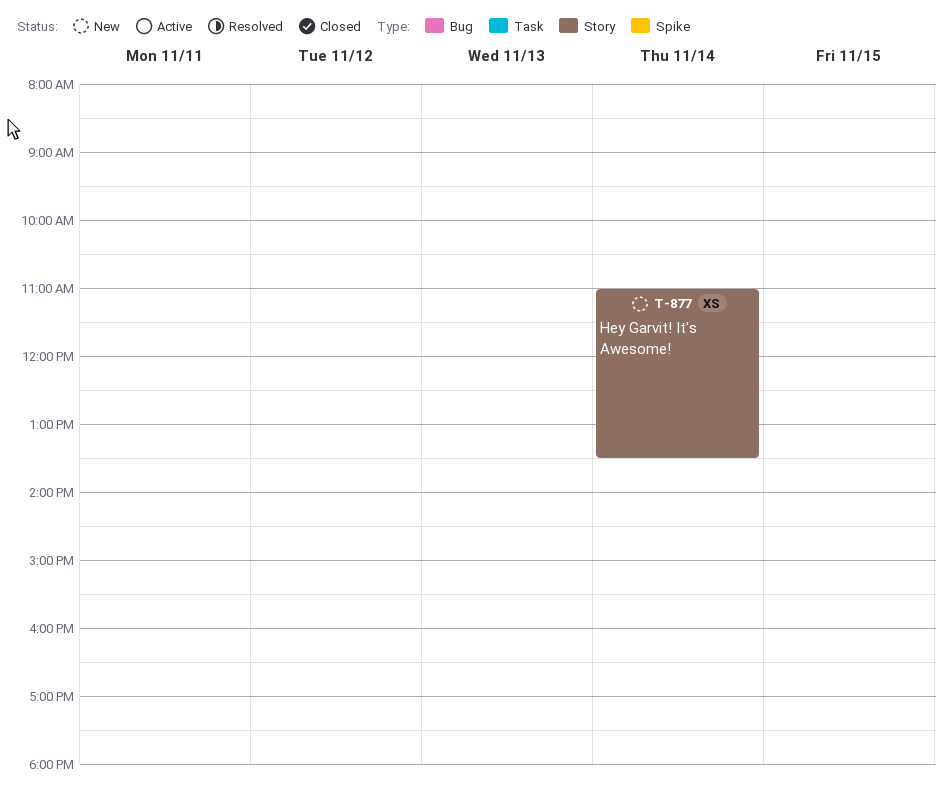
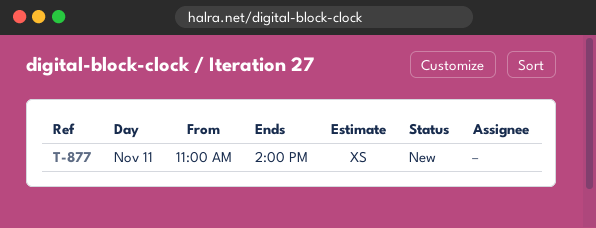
T-877, day: Nov 14 -> Nov 11
T-877, ends: 13:30 -> 14:00

